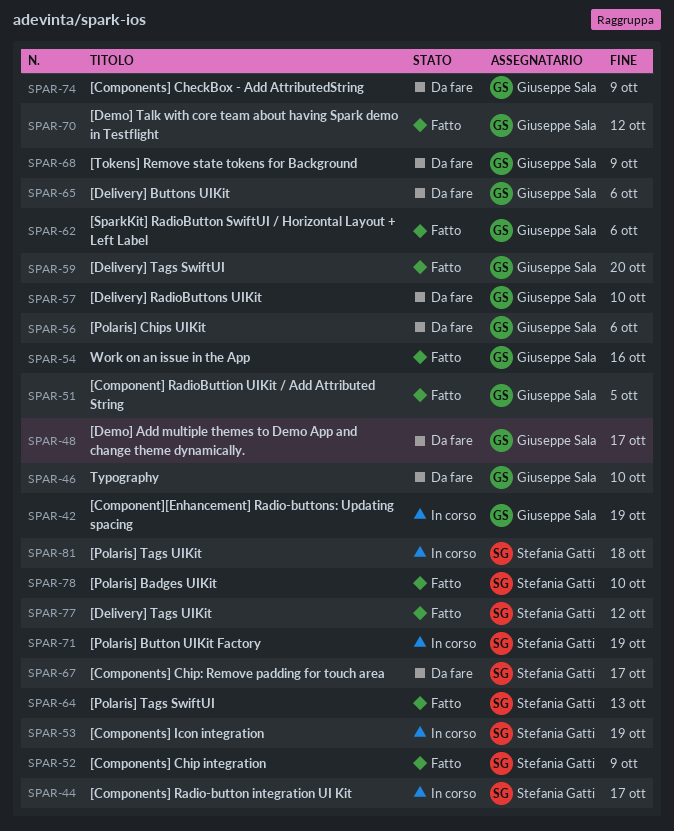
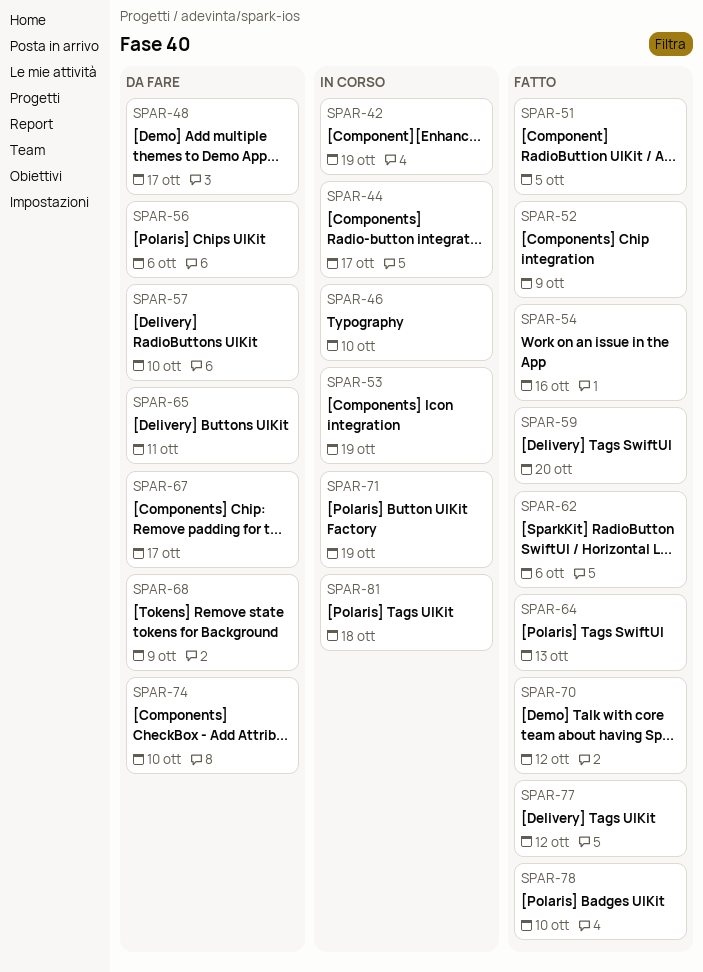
SPAR-46, status: Da fare -> In corso
SPAR-65, due: Oct 6 -> Oct 11
SPAR-74, due: Oct 9 -> Oct 10

